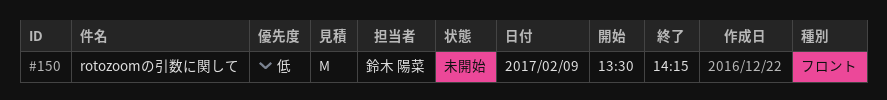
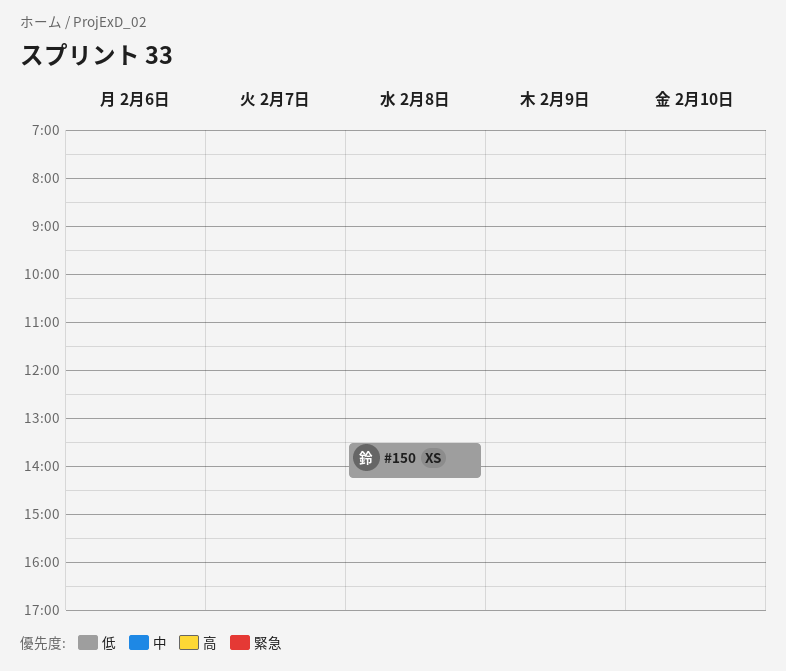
#150, estimate: M -> XS
#150, day: Feb 9 -> Feb 8

